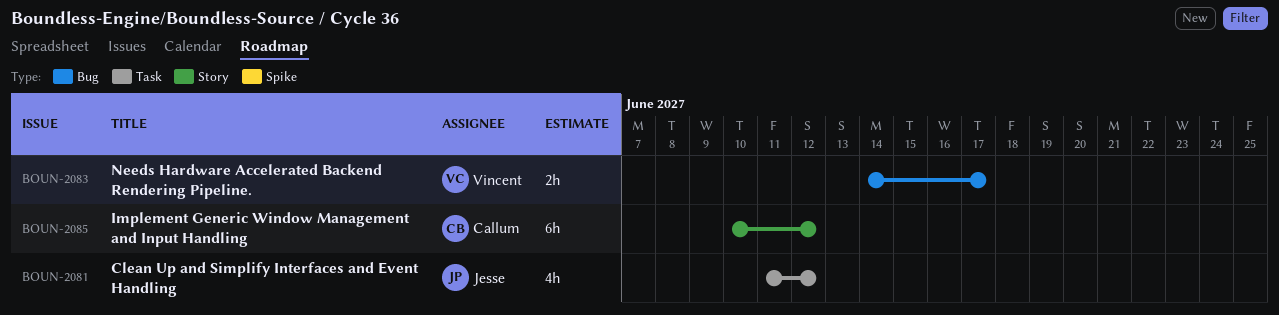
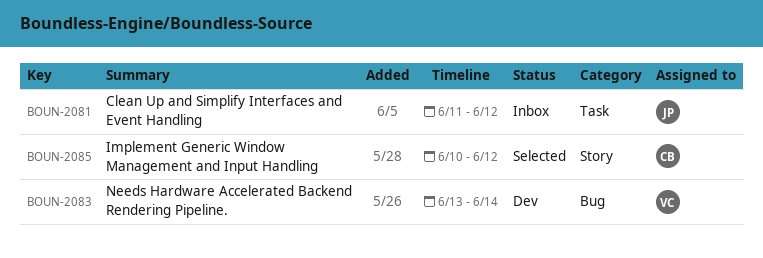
BOUN-2083, start: Jun 14 -> Jun 13
BOUN-2083, due: Jun 17 -> Jun 14

